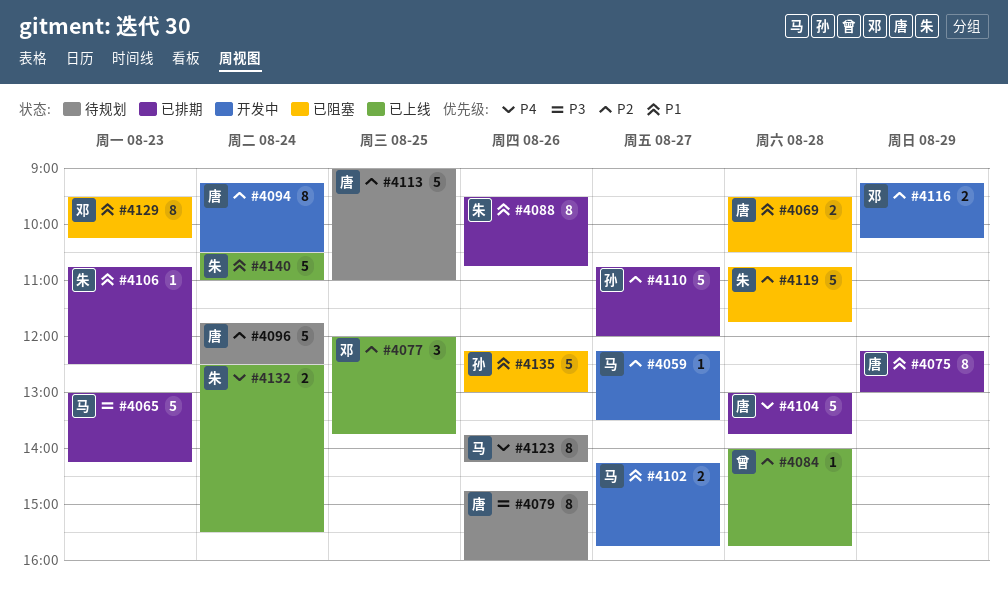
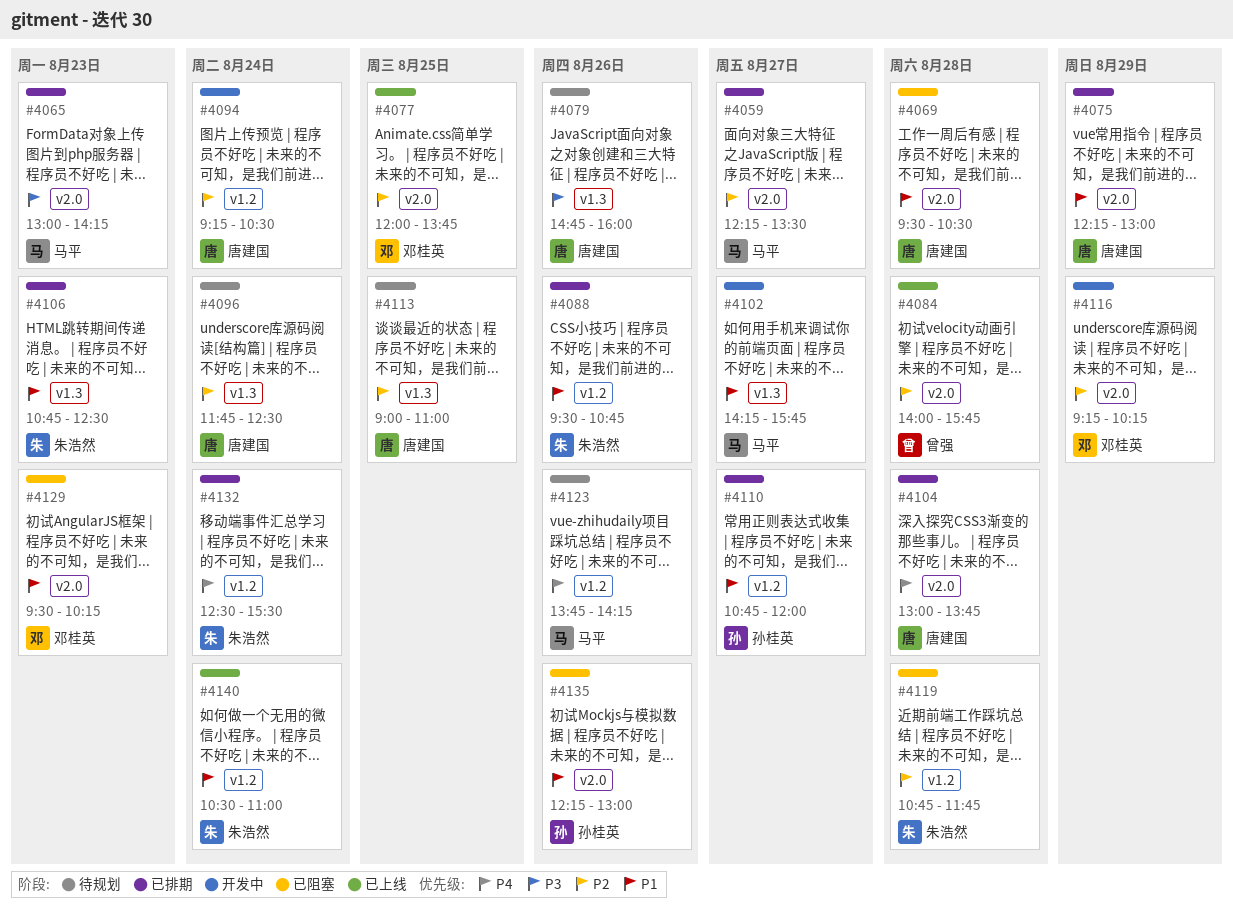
#4059, status: 开发中 -> 已排期
#4110, priority: P2 -> P1
#4132, status: 已上线 -> 已排期

